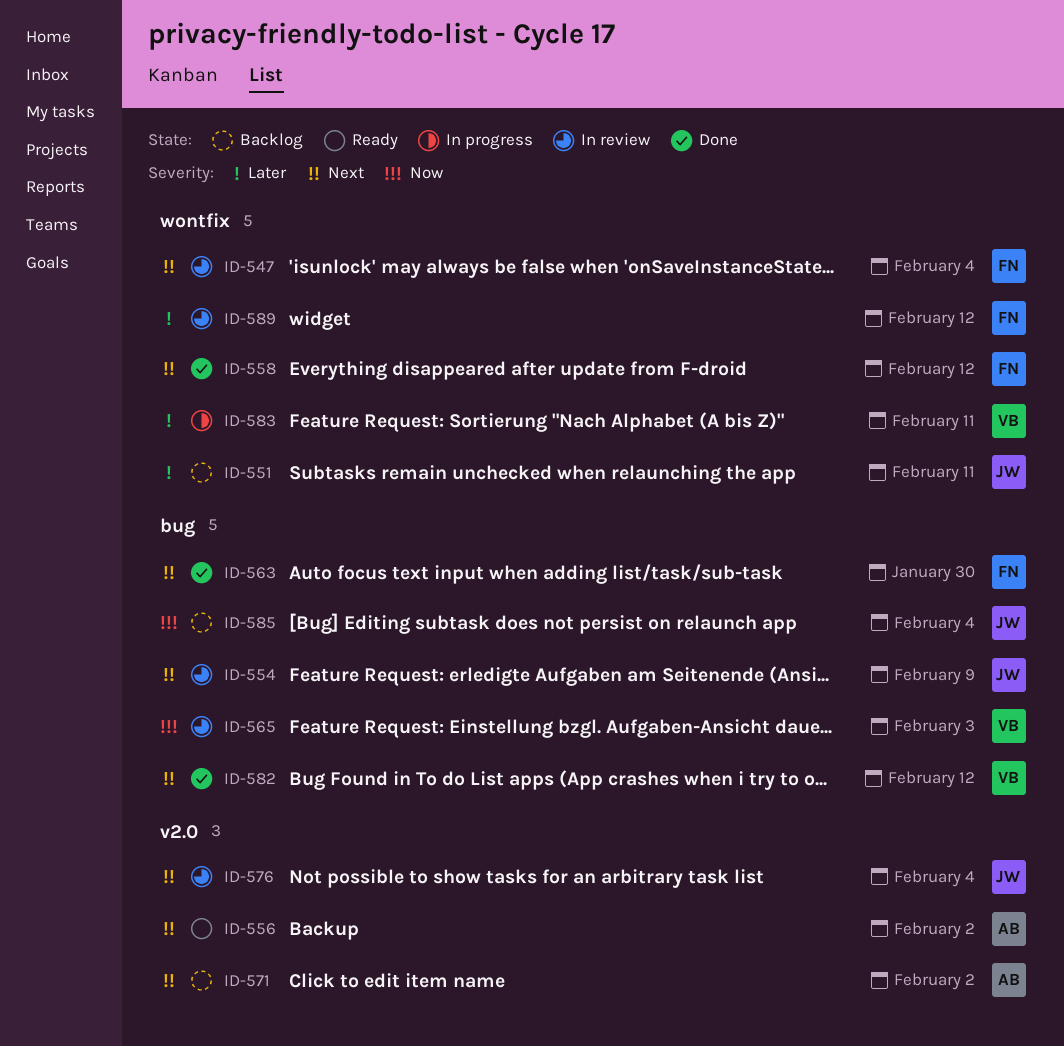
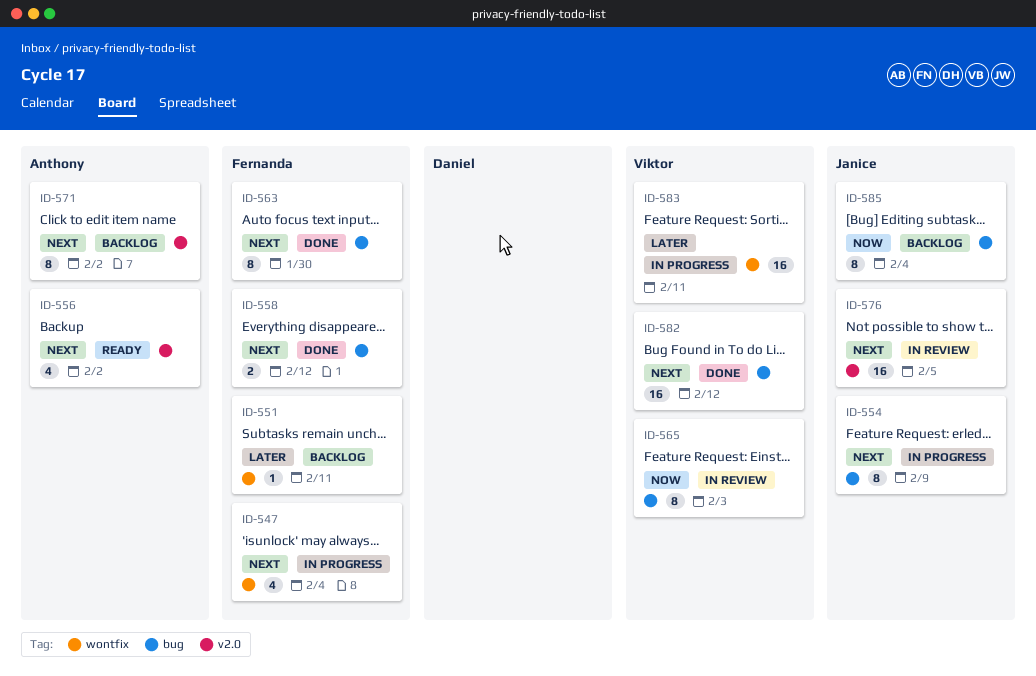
ID-547, status: In review -> In progress
ID-551, owner: Janice -> Fernanda
ID-554, status: In review -> In progress
ID-558, label: wontfix -> bug
ID-576, due: Feb 4 -> Feb 5
ID-589: present -> none

